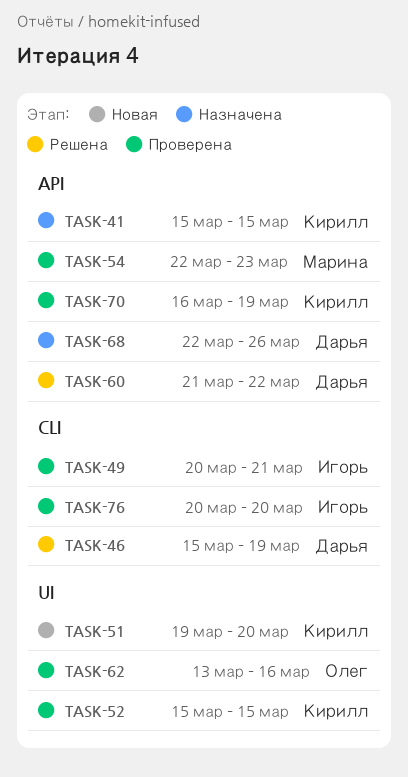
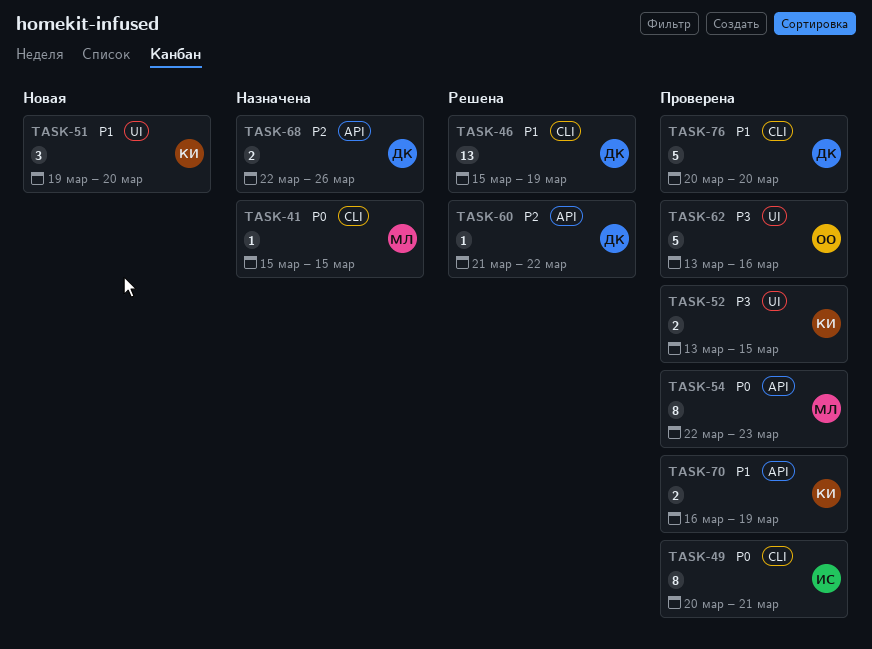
TASK-41, owner: Кирилл -> Марина
TASK-41, label: API -> CLI
TASK-52, start: Mar 15 -> Mar 13
TASK-76, owner: Игорь -> Дарья

